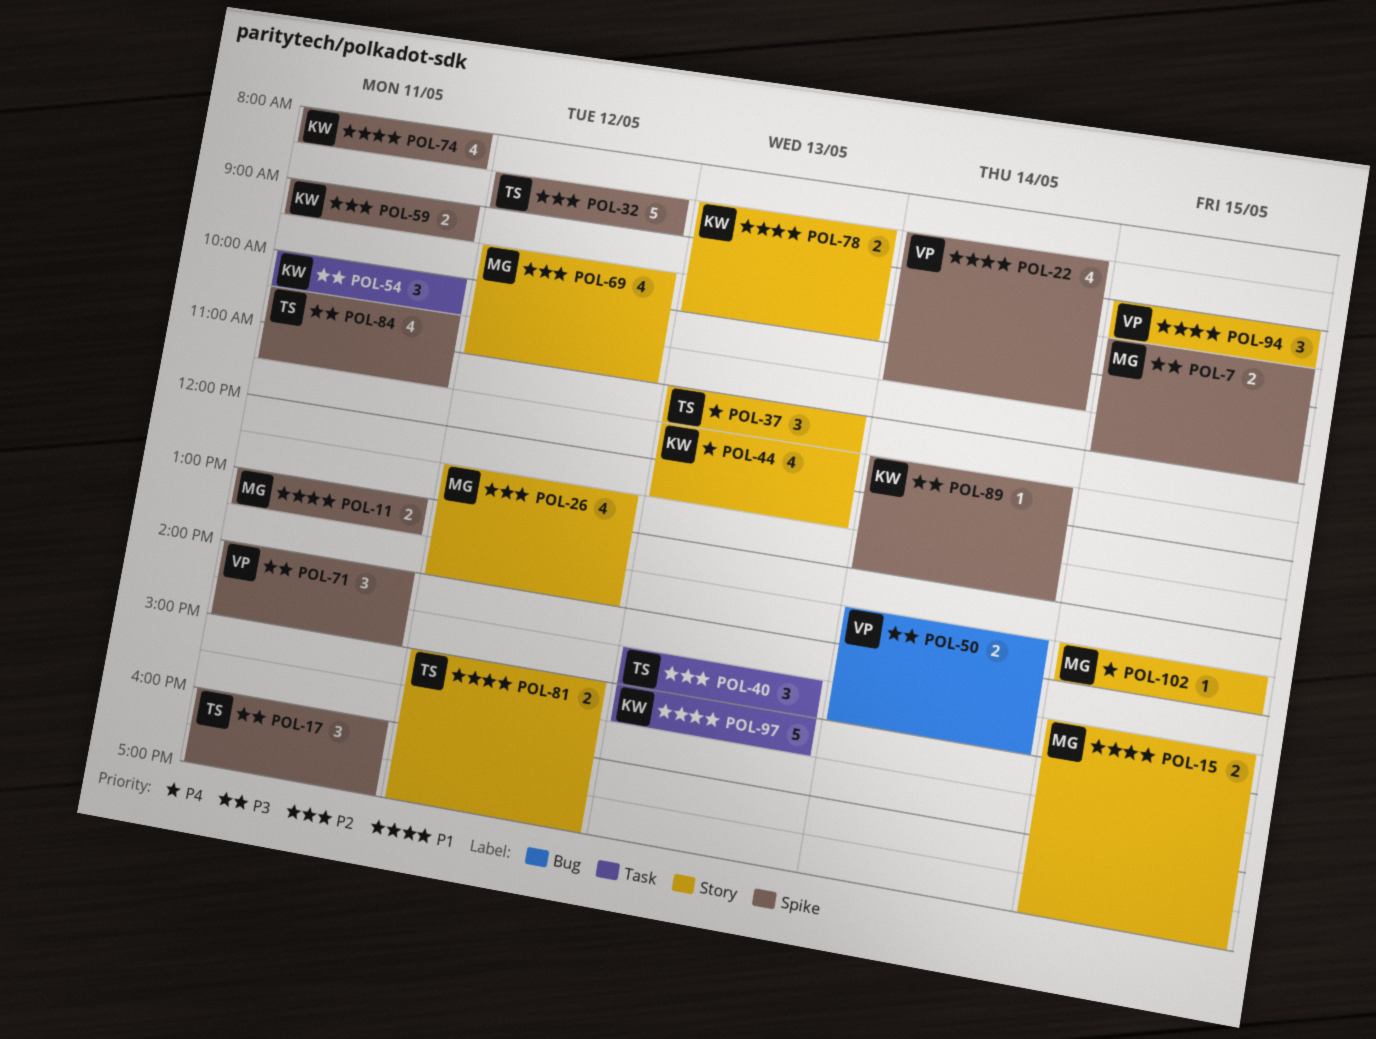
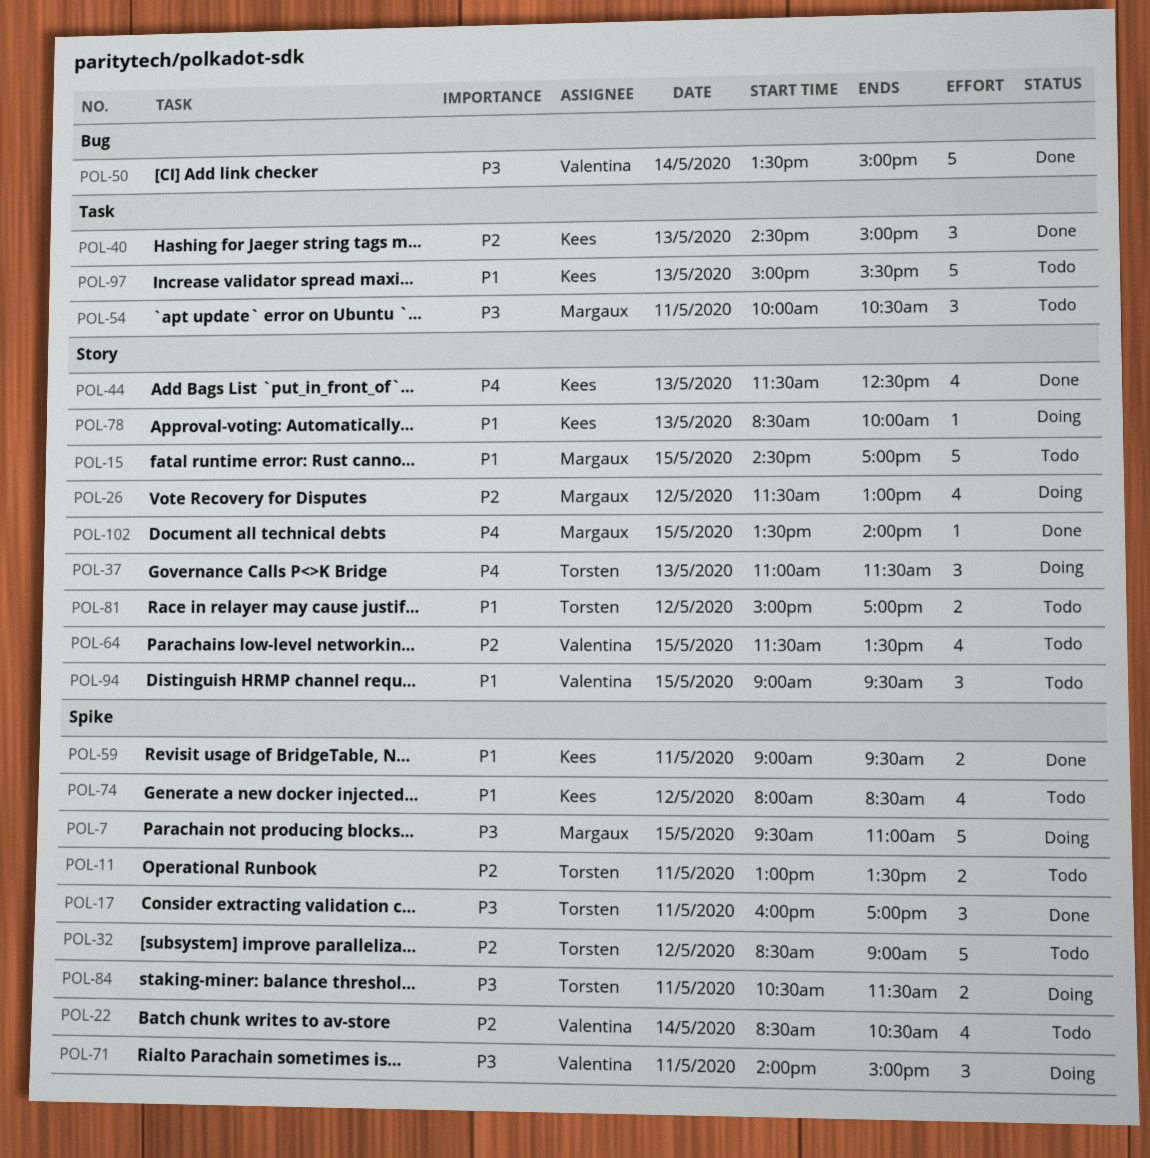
POL-7, estimate: 2 -> 5
POL-11, owner: Margaux -> Torsten
POL-11, priority: P1 -> P2
POL-15, estimate: 2 -> 5
POL-22, priority: P1 -> P2
POL-26, begins: 12:30 -> 11:30
POL-26, ends: 14:00 -> 13:00
POL-40, owner: Torsten -> Kees
POL-50, estimate: 2 -> 5
POL-54, owner: Kees -> Margaux
POL-59, priority: P2 -> P1
POL-64: none -> present
POL-69: present -> none
POL-74, day: May 11 -> May 12
POL-78, estimate: 2 -> 1
POL-84, estimate: 4 -> 2
POL-89: present -> none

